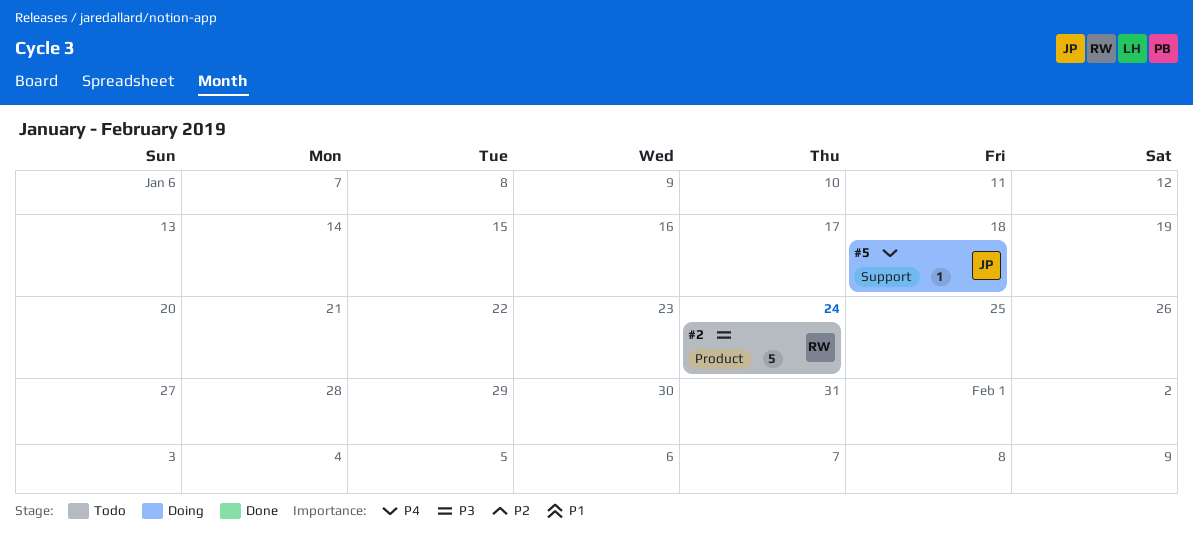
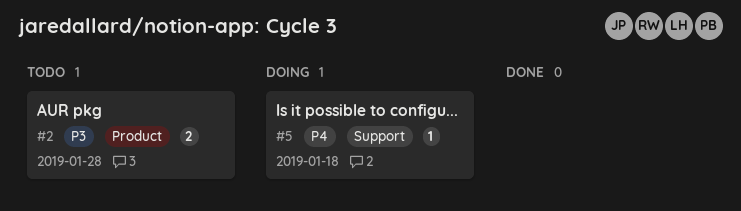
#2, estimate: 5 -> 2
#2, due: Jan 24 -> Jan 28

